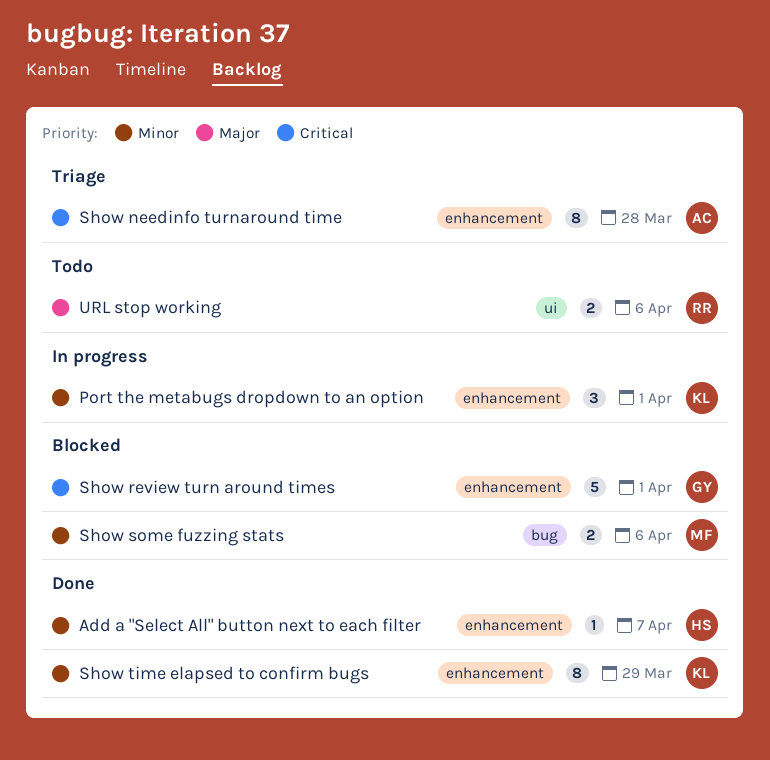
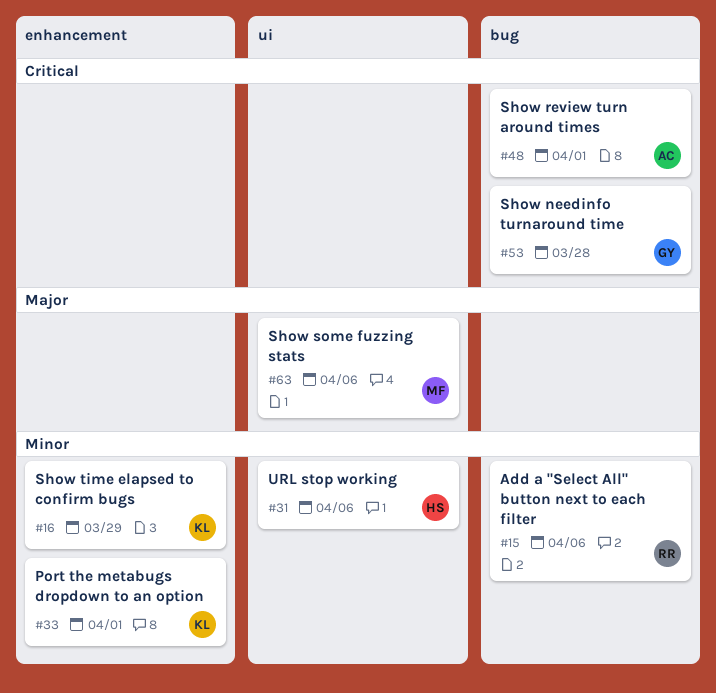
Add a "Select All" button next to each filter, owner: HS -> RR
Add a "Select All" button next to each filter, label: enhancement -> bug
Add a "Select All" button next to each filter, due: Apr 7 -> Apr 6
Show needinfo turnaround time, owner: AC -> GY
Show needinfo turnaround time, label: enhancement -> bug
Show review turn around times, owner: GY -> AC
Show review turn around times, label: enhancement -> bug
Show some fuzzing stats, priority: Minor -> Major
Show some fuzzing stats, label: bug -> ui
URL stop working, owner: RR -> HS
URL stop working, priority: Major -> Minor

